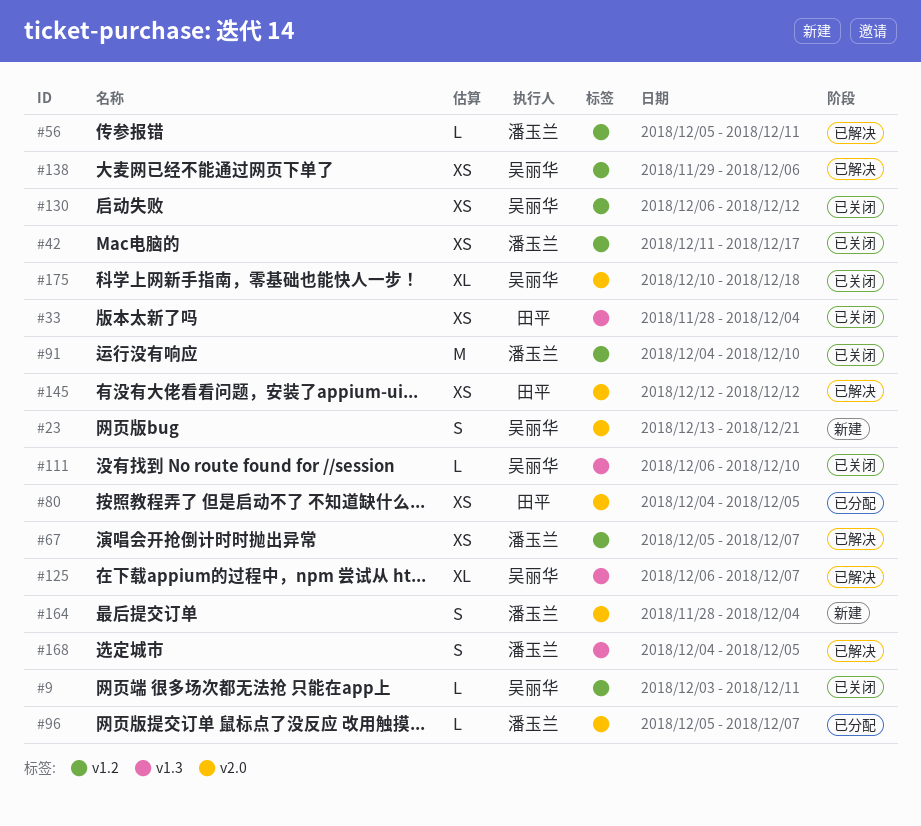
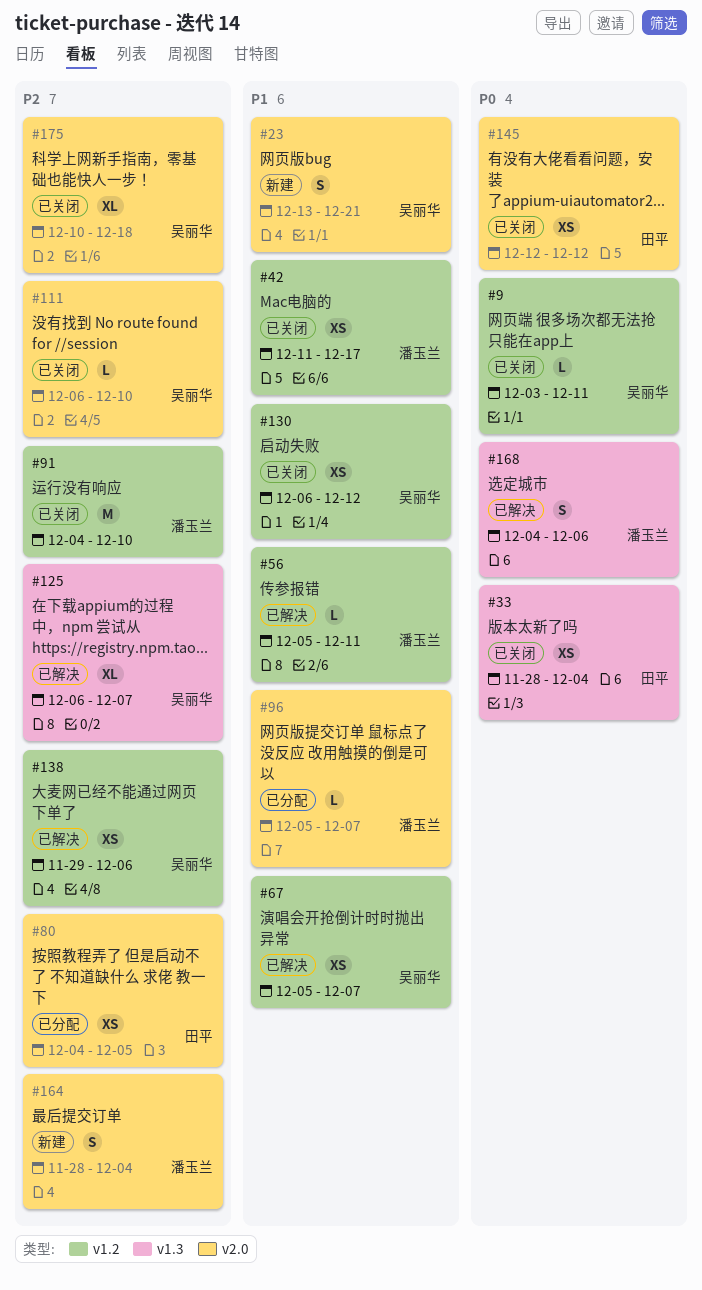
#67, owner: 潘玉兰 -> 吴丽华
#111, label: v1.3 -> v2.0
#145, status: 已解决 -> 已关闭
#168, due: Dec 5 -> Dec 6

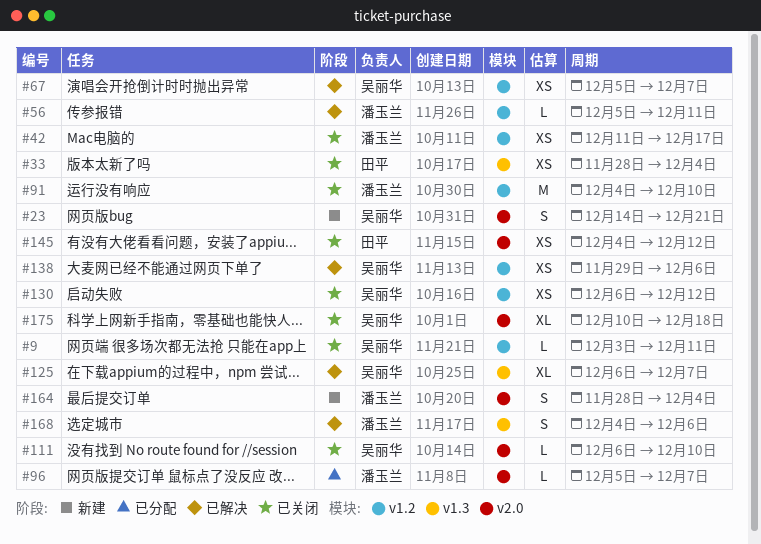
#23, start: Dec 13 -> Dec 14
#80: present -> none
#145, start: Dec 12 -> Dec 4

